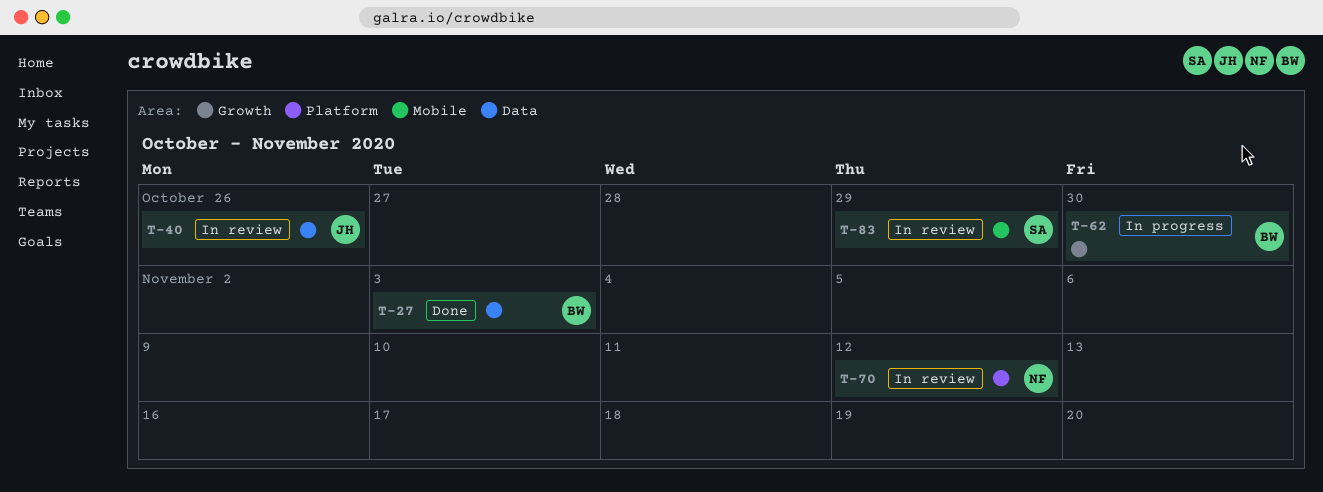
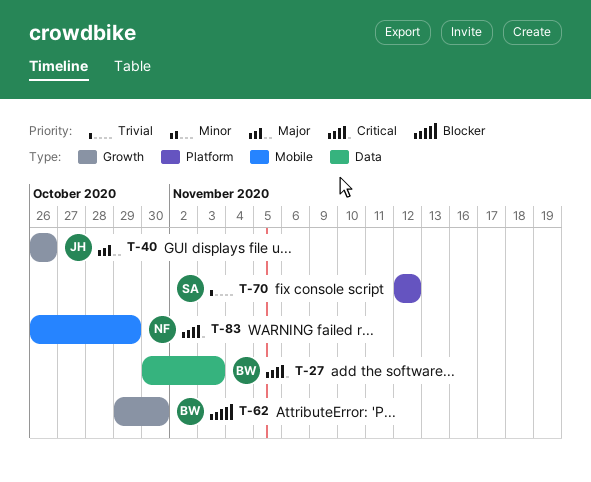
T-40, label: Data -> Growth
T-70, owner: NF -> SA
T-83, owner: SA -> NF

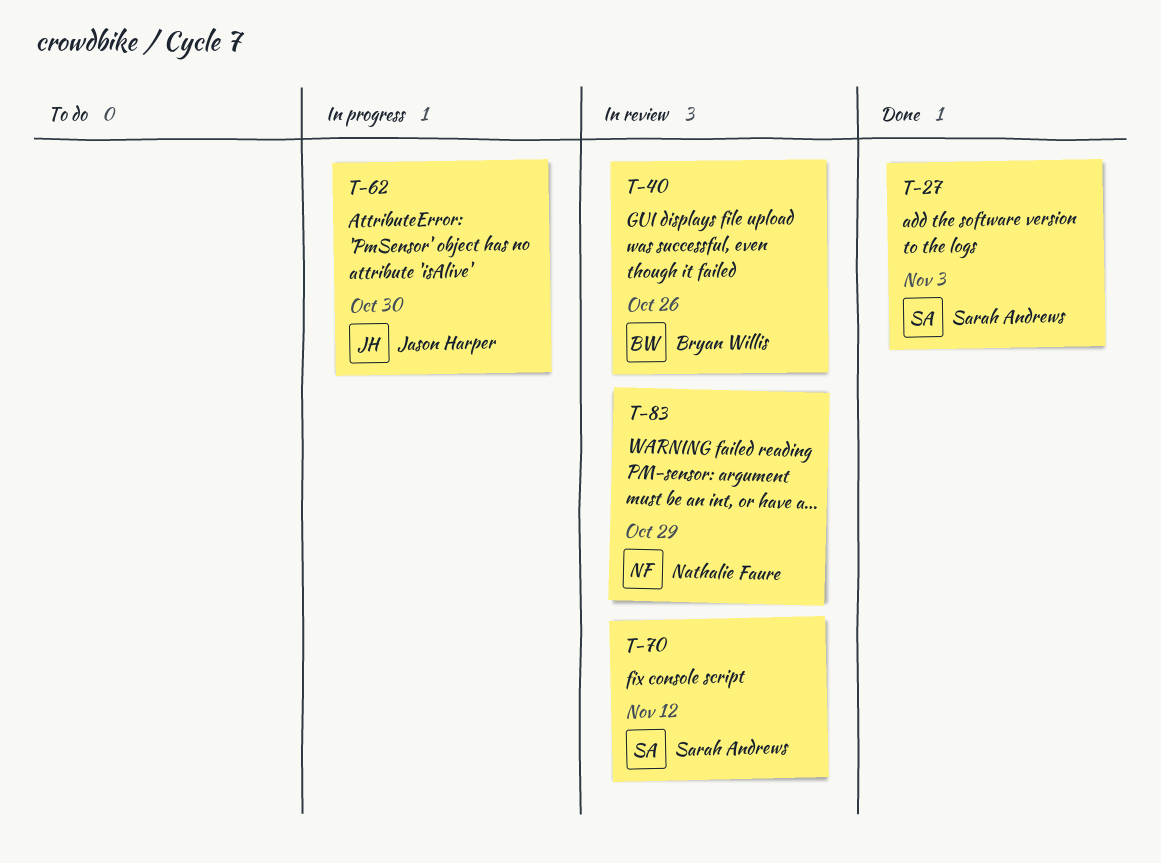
T-27, owner: Bryan Willis -> Sarah Andrews
T-40, owner: Jason Harper -> Bryan Willis
T-62, owner: Bryan Willis -> Jason Harper

